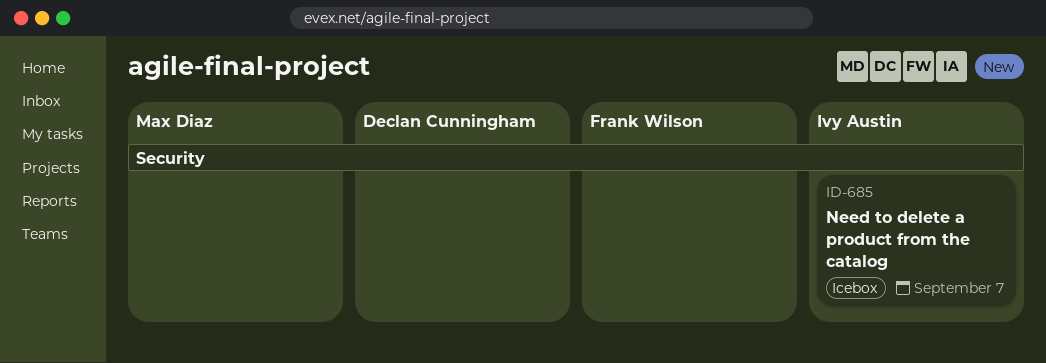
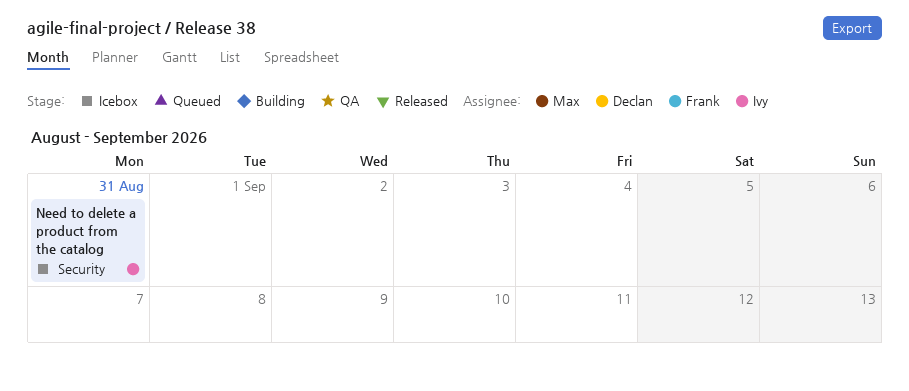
Need to delete a product from the catalog, due: Sep 7 -> Aug 31

